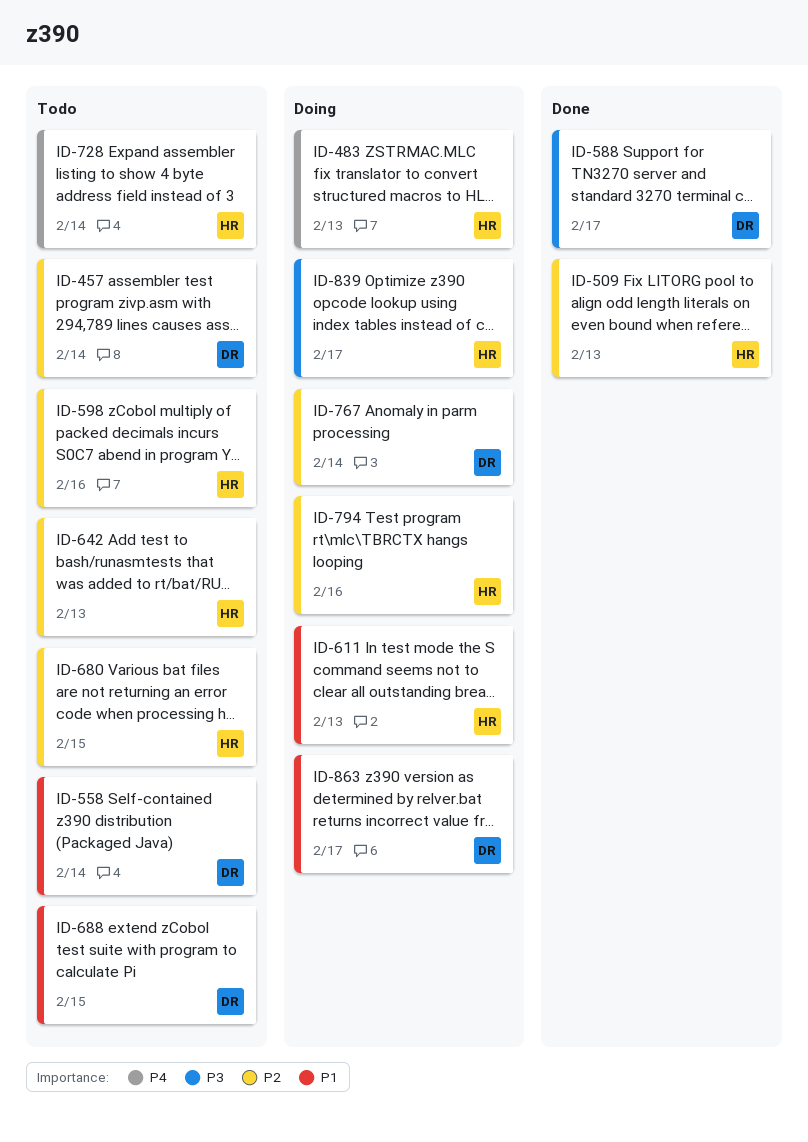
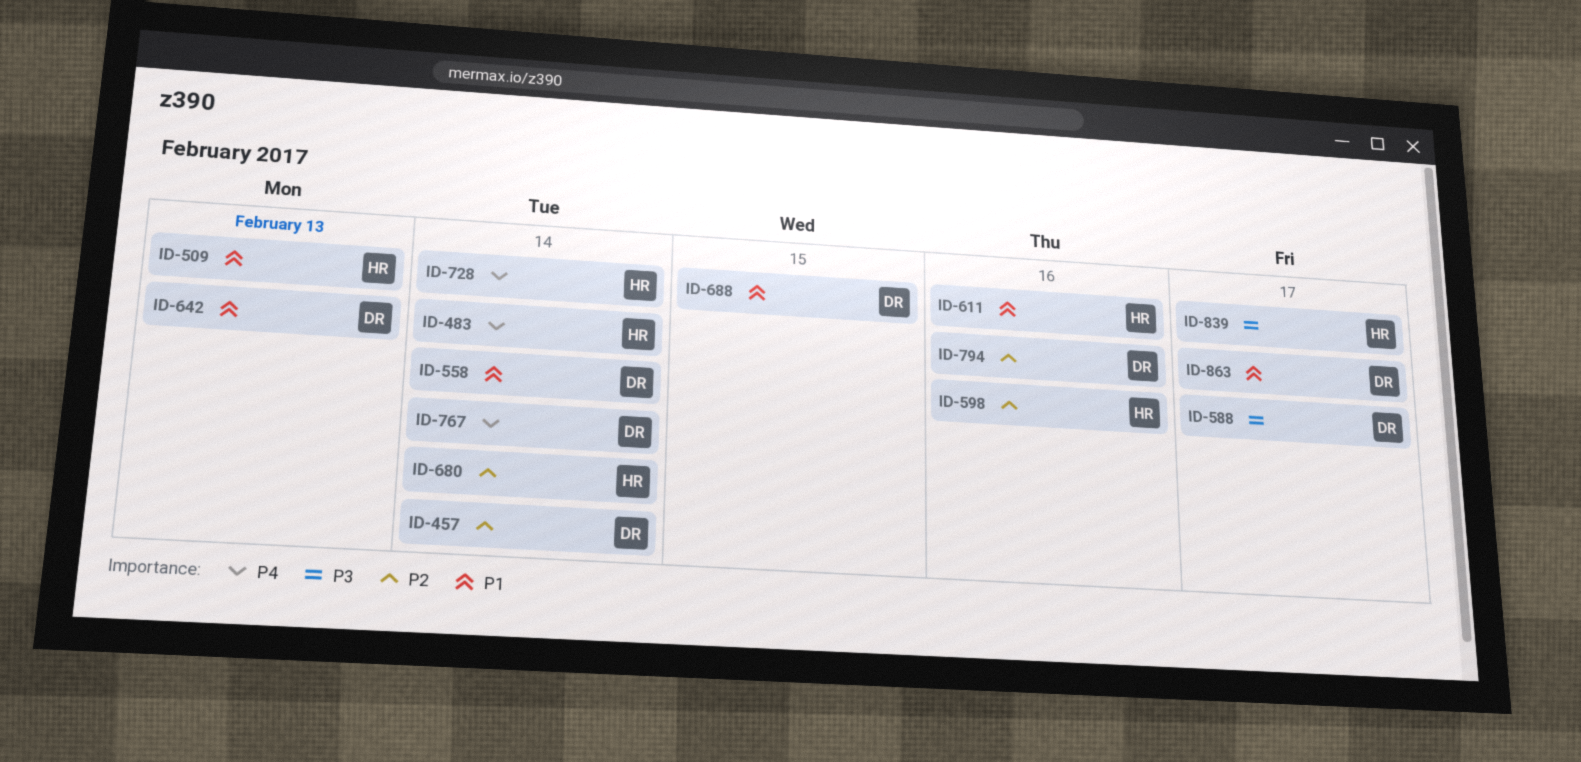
ID-483, due: Feb 13 -> Feb 14
ID-509, priority: P2 -> P1
ID-611, due: Feb 13 -> Feb 16
ID-642, owner: HR -> DR
ID-642, priority: P2 -> P1
ID-680, due: Feb 15 -> Feb 14
ID-767, priority: P2 -> P4
ID-794, owner: HR -> DR

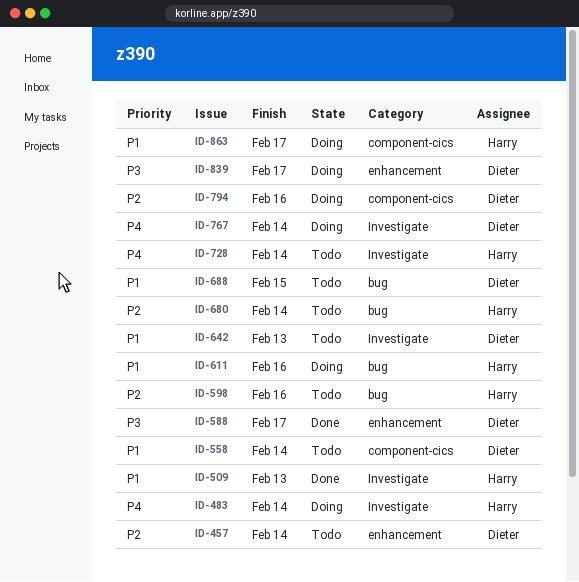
ID-839, owner: Harry -> Dieter
ID-863, owner: Dieter -> Harry

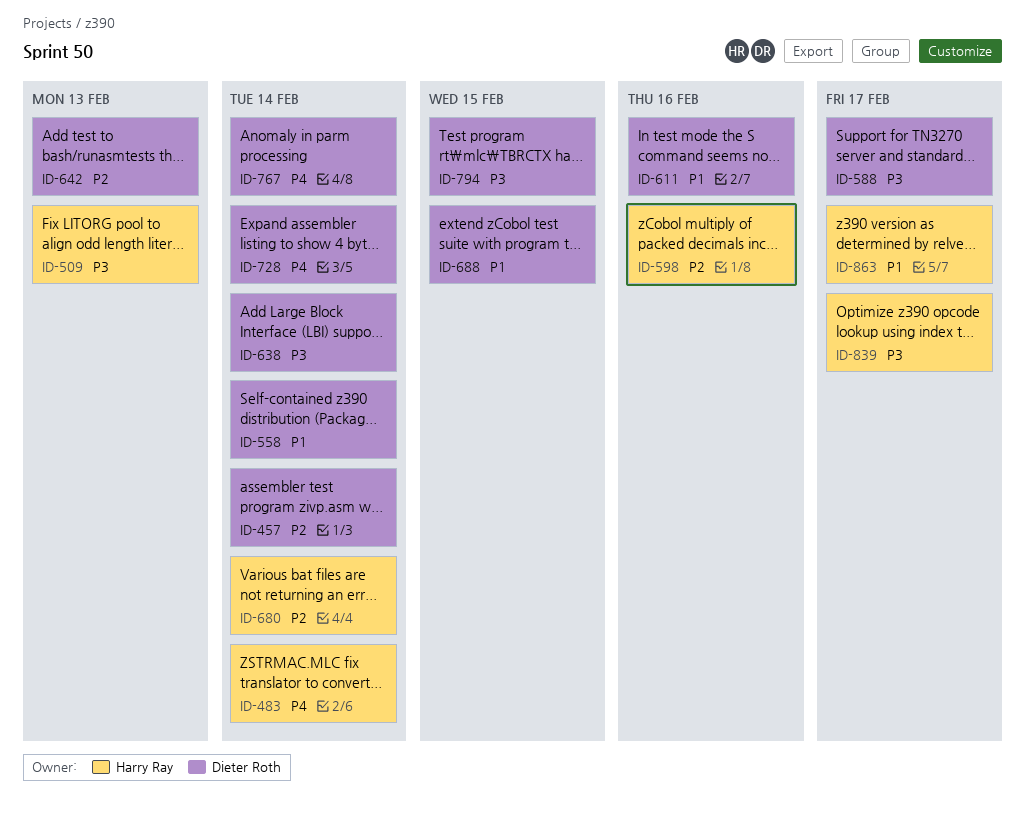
ID-509, priority: P1 -> P3
ID-611, owner: Harry Ray -> Dieter Roth
ID-638: none -> present
ID-642, priority: P1 -> P2
ID-728, owner: Harry Ray -> Dieter Roth
ID-794, priority: P2 -> P3
ID-794, due: Feb 16 -> Feb 15
ID-839, owner: Dieter Roth -> Harry Ray

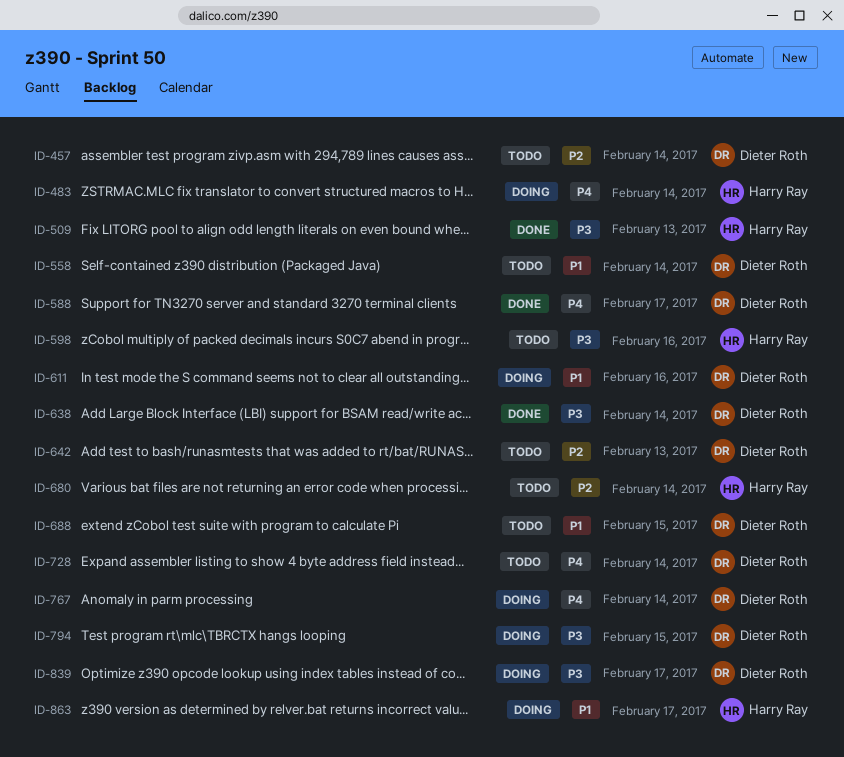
ID-588, priority: P3 -> P4
ID-598, priority: P2 -> P3
ID-839, owner: Harry Ray -> Dieter Roth

